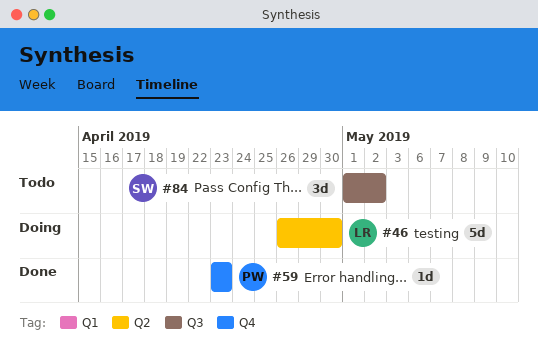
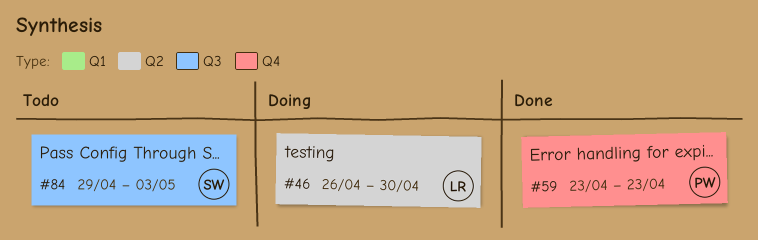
#84, start: May 1 -> Apr 29
#84, due: May 2 -> May 3

